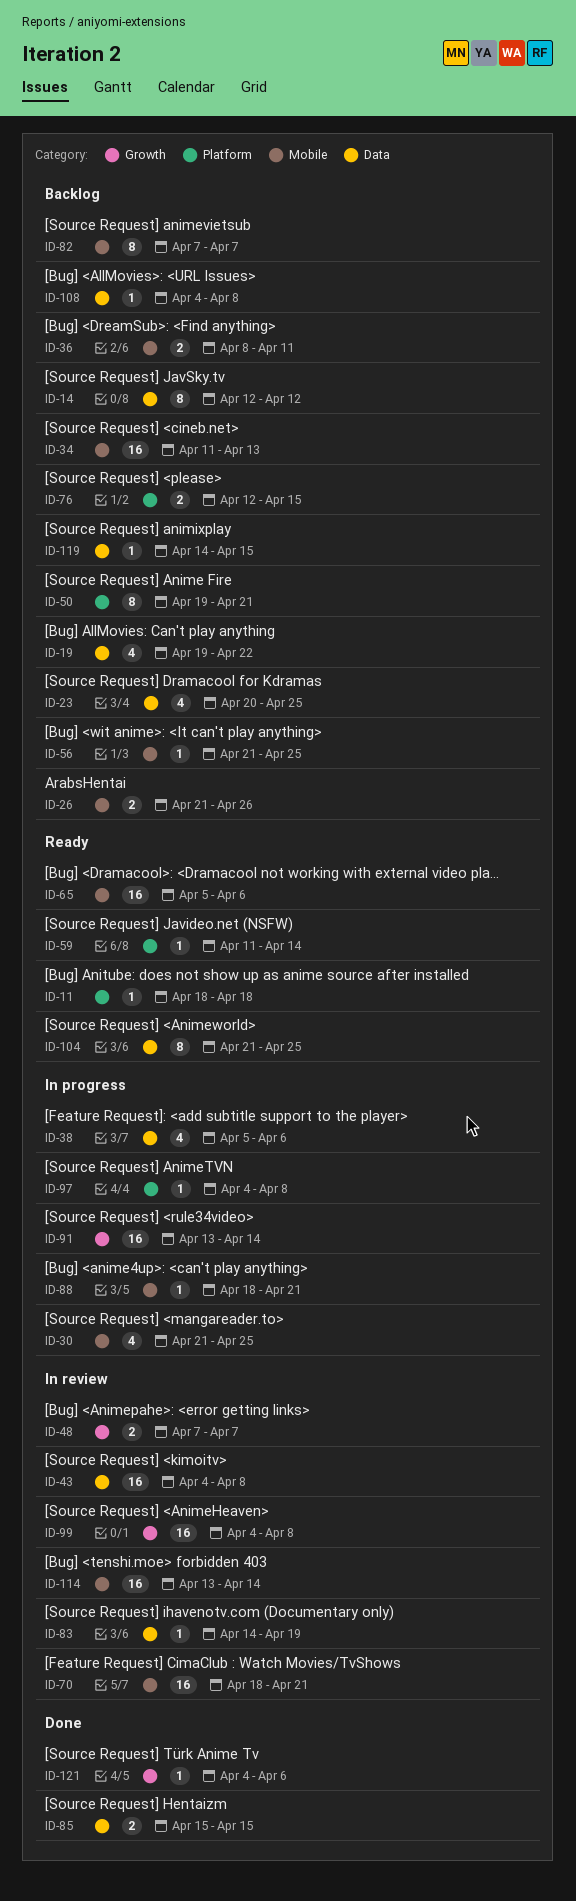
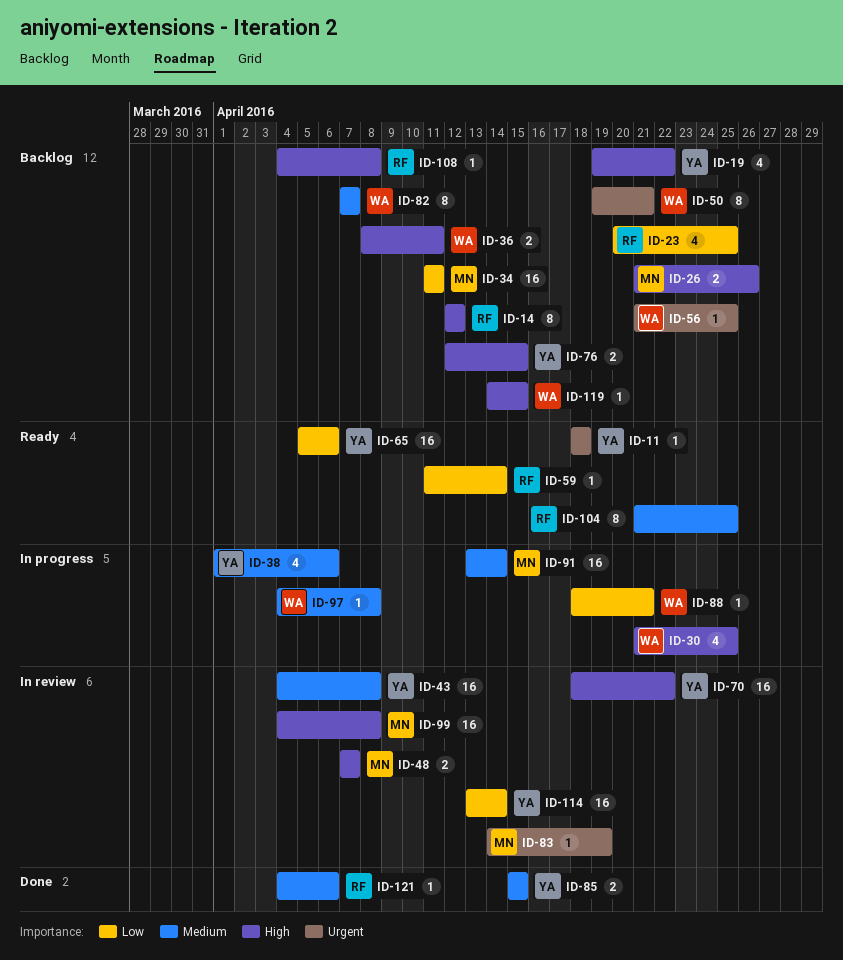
ID-34, due: Apr 13 -> Apr 11
ID-38, start: Apr 5 -> Apr 1
ID-70, due: Apr 21 -> Apr 22

